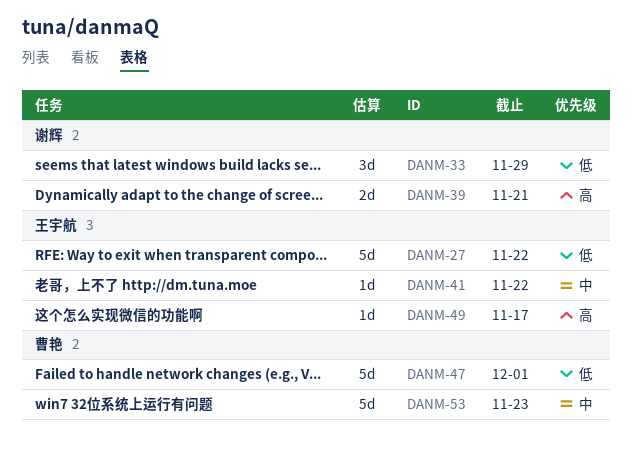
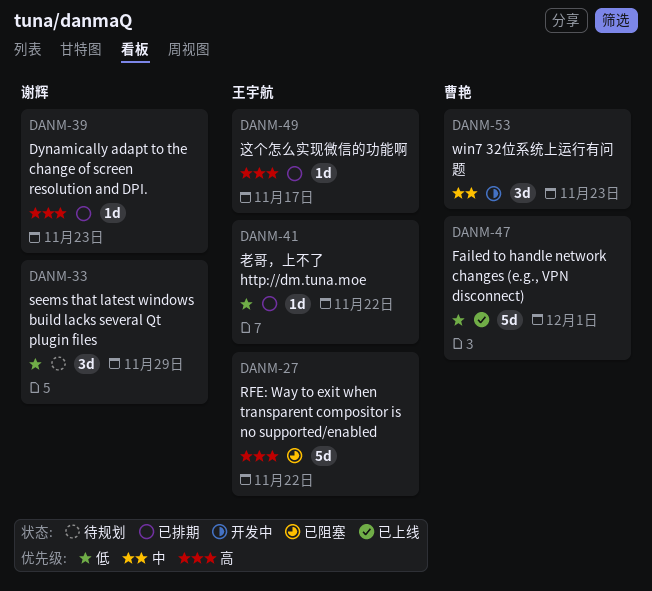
DANM-27, priority: 低 -> 高
DANM-39, estimate: 2d -> 1d
DANM-39, due: Nov 21 -> Nov 23
DANM-41, priority: 中 -> 低
DANM-53, estimate: 5d -> 3d

